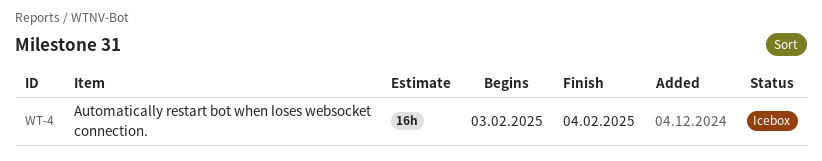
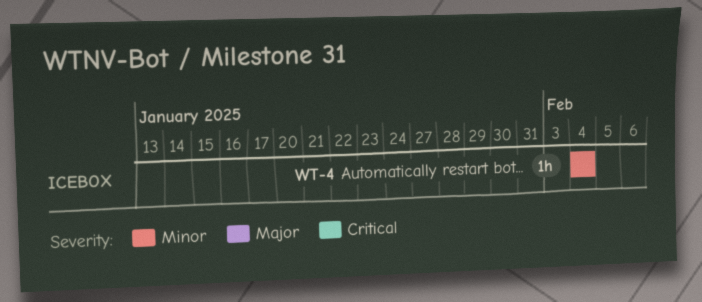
WT-4, estimate: 16h -> 1h
WT-4, start: Feb 3 -> Feb 4

